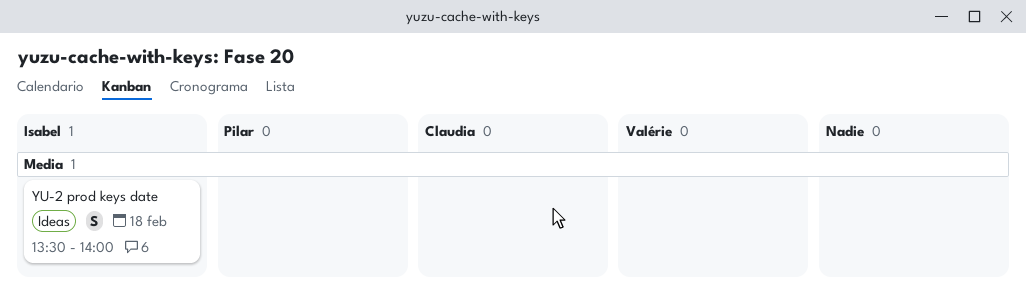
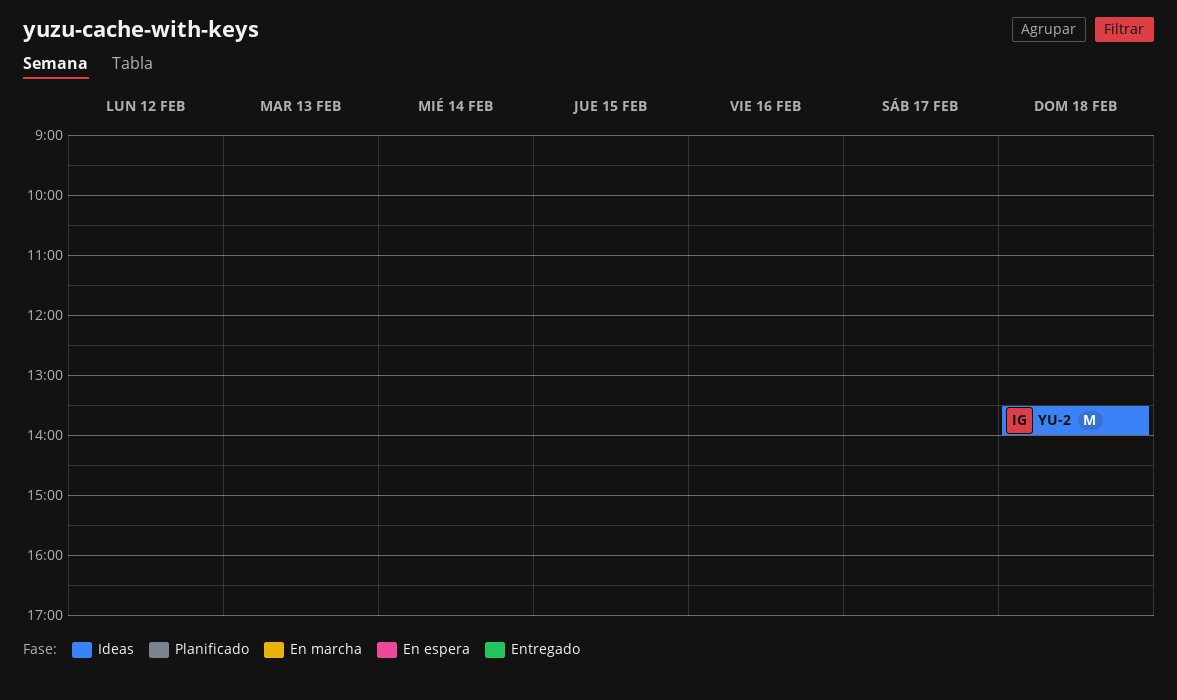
YU-2, estimate: S -> M

